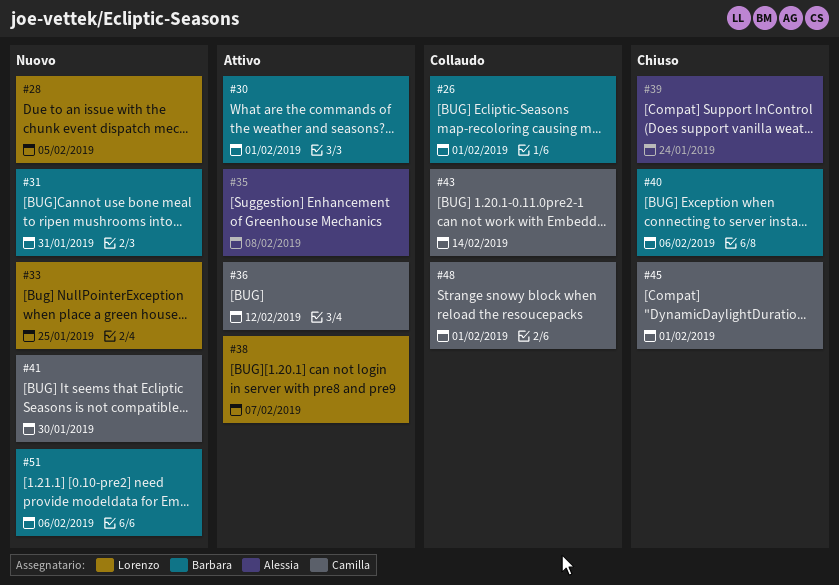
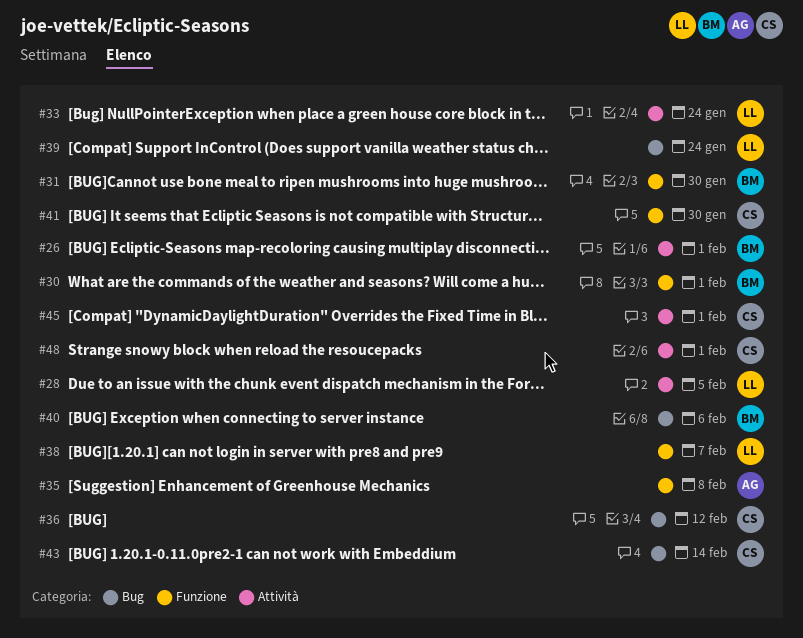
#31, due: Jan 31 -> Jan 30
#33, due: Jan 25 -> Jan 24
#39, owner: Alessia -> Lorenzo
#51: present -> none

